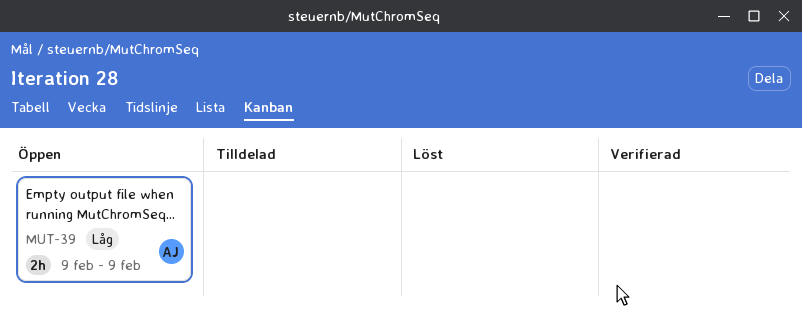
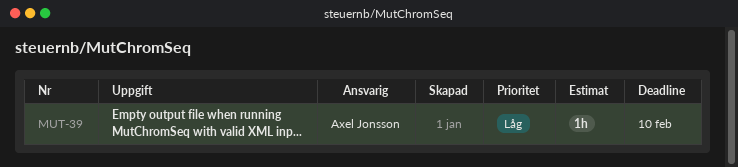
MUT-39, estimate: 2h -> 1h
MUT-39, due: Feb 9 -> Feb 10

